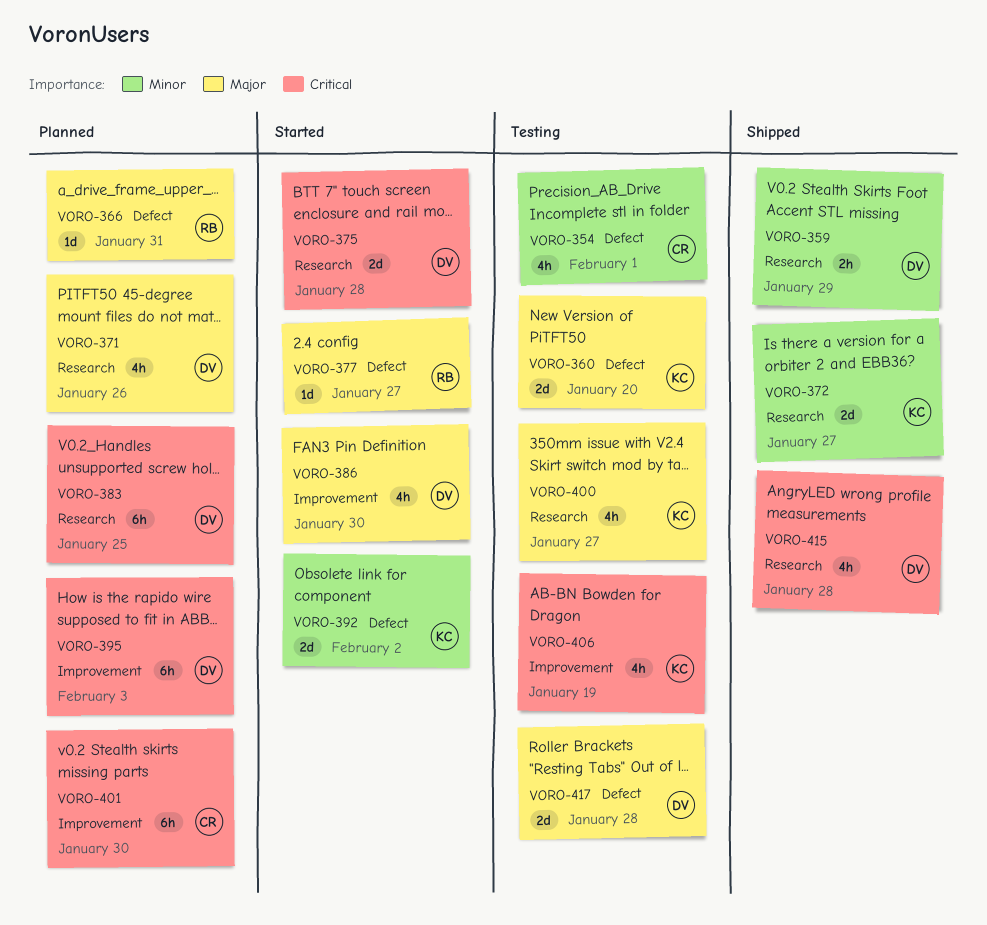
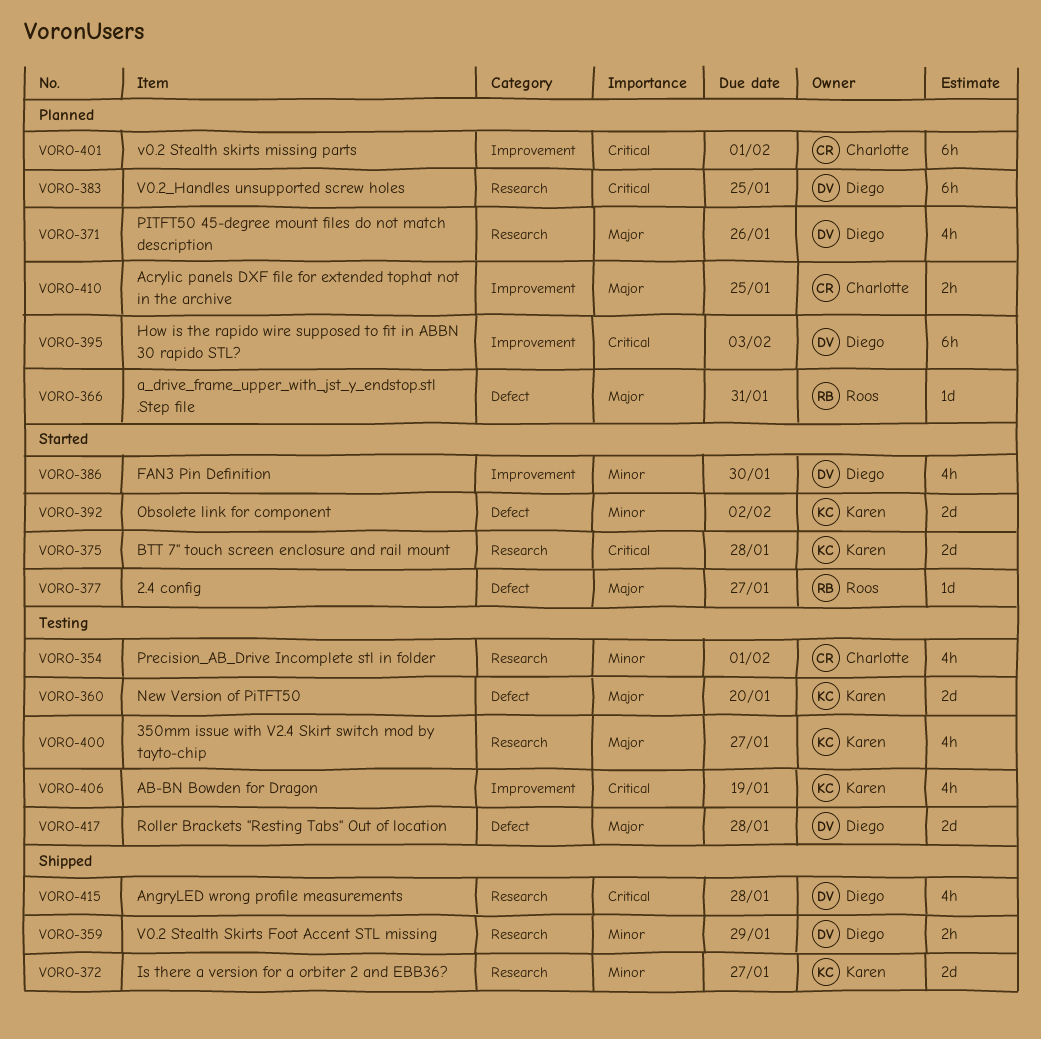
VORO-354, label: Defect -> Research
VORO-375, owner: Diego -> Karen
VORO-386, priority: Major -> Minor
VORO-401, due: Jan 30 -> Feb 1
VORO-410: none -> present

